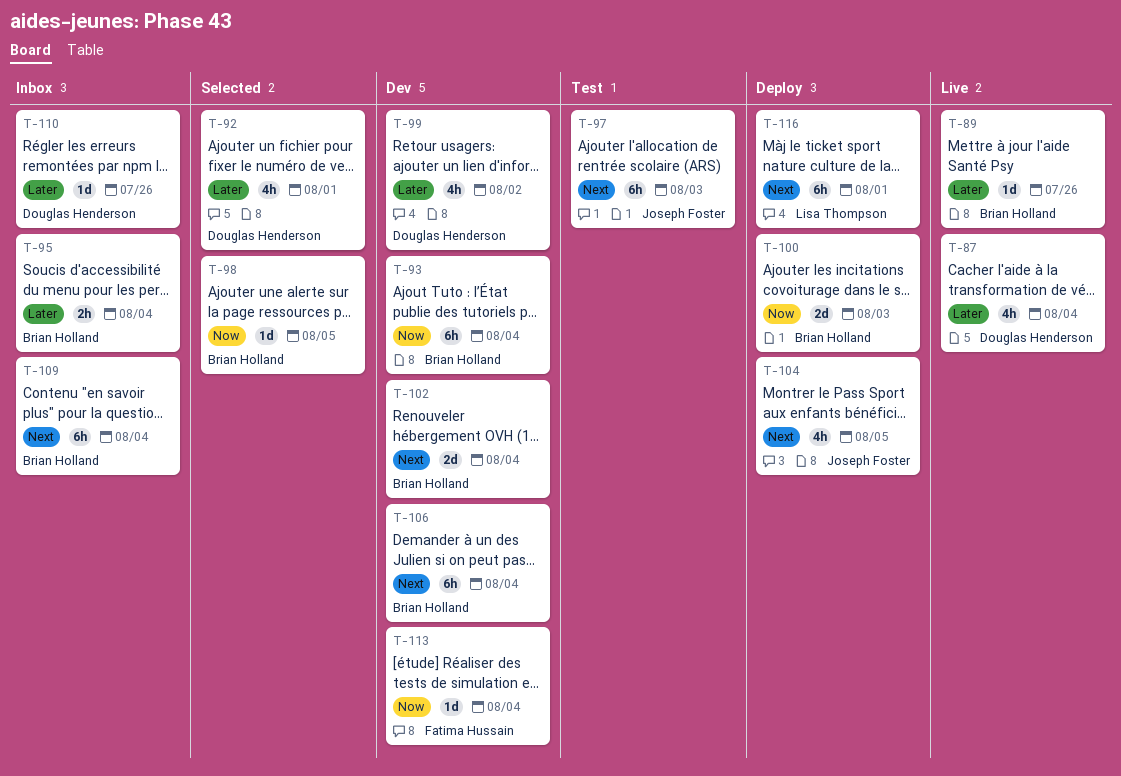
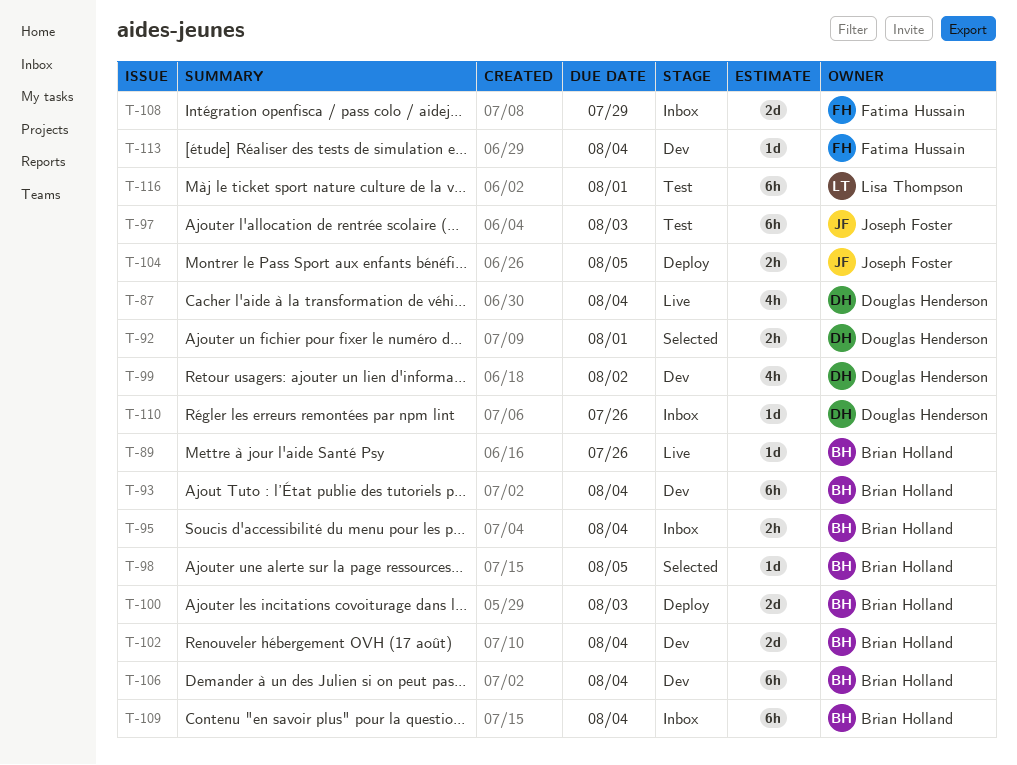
T-92, estimate: 4h -> 2h
T-104, estimate: 4h -> 2h
T-108: none -> present
T-116, status: Deploy -> Test

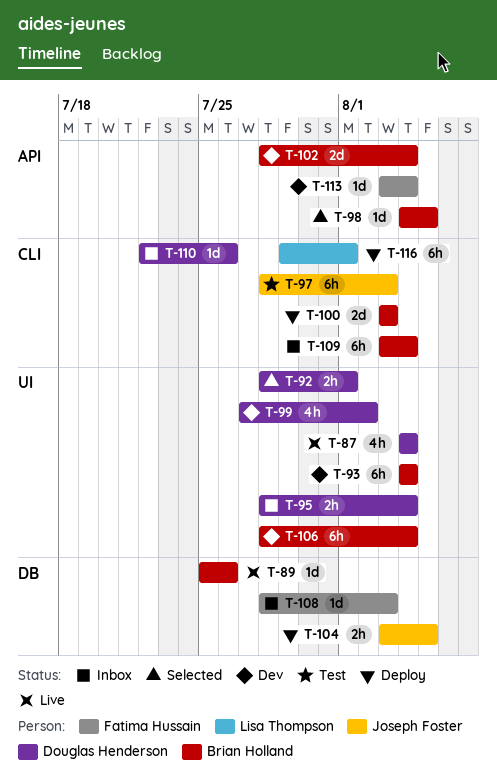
T-95, owner: Brian Holland -> Douglas Henderson
T-108, estimate: 2d -> 1d
T-108, due: Jul 29 -> Aug 3
T-116, status: Test -> Deploy

